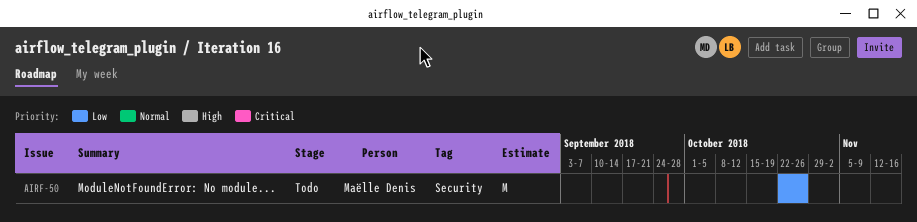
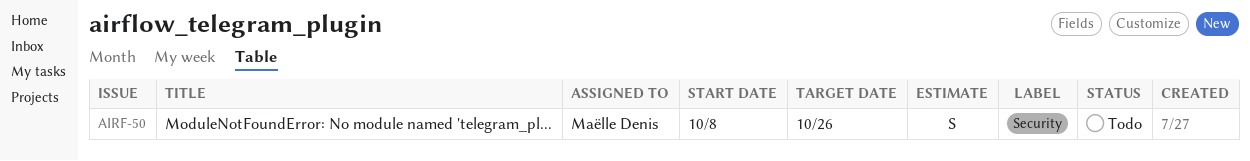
AIRF-50, estimate: M -> S
AIRF-50, start: Oct 22 -> Oct 8

